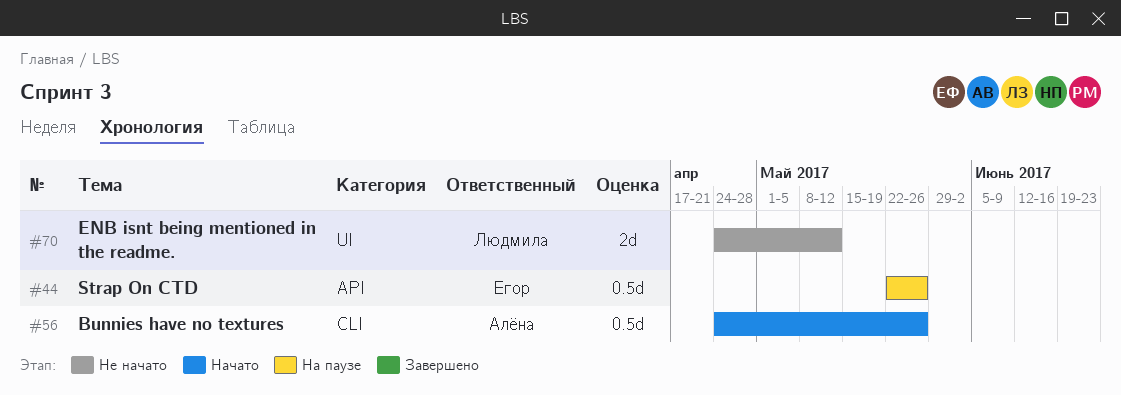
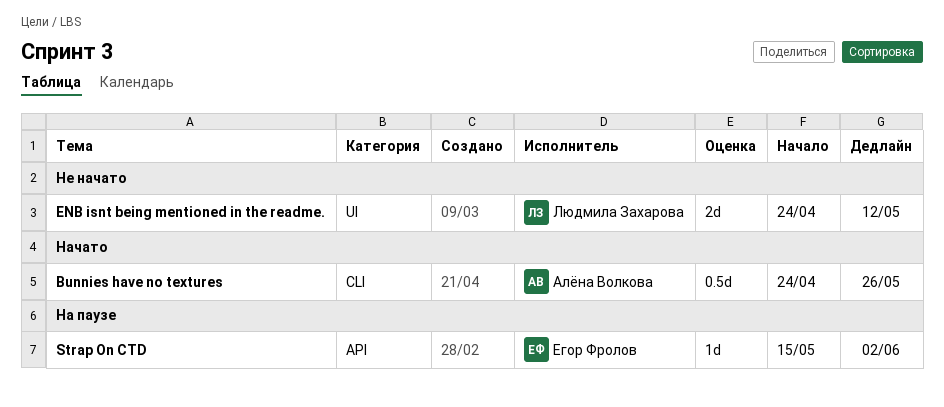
Strap On CTD, estimate: 0.5d -> 1d
Strap On CTD, start: May 22 -> May 15
Strap On CTD, due: May 26 -> Jun 2

